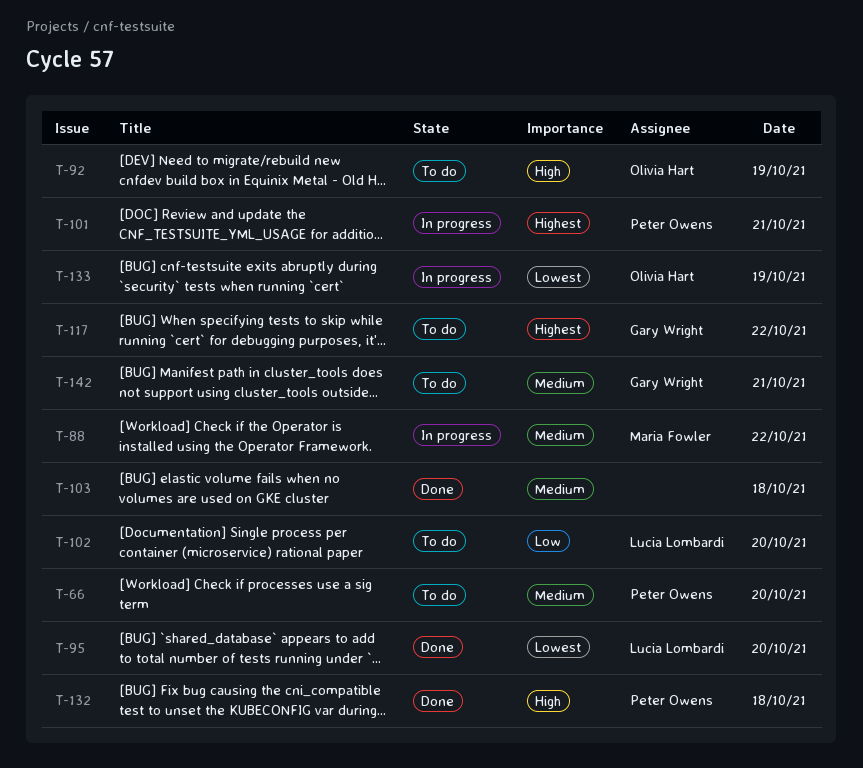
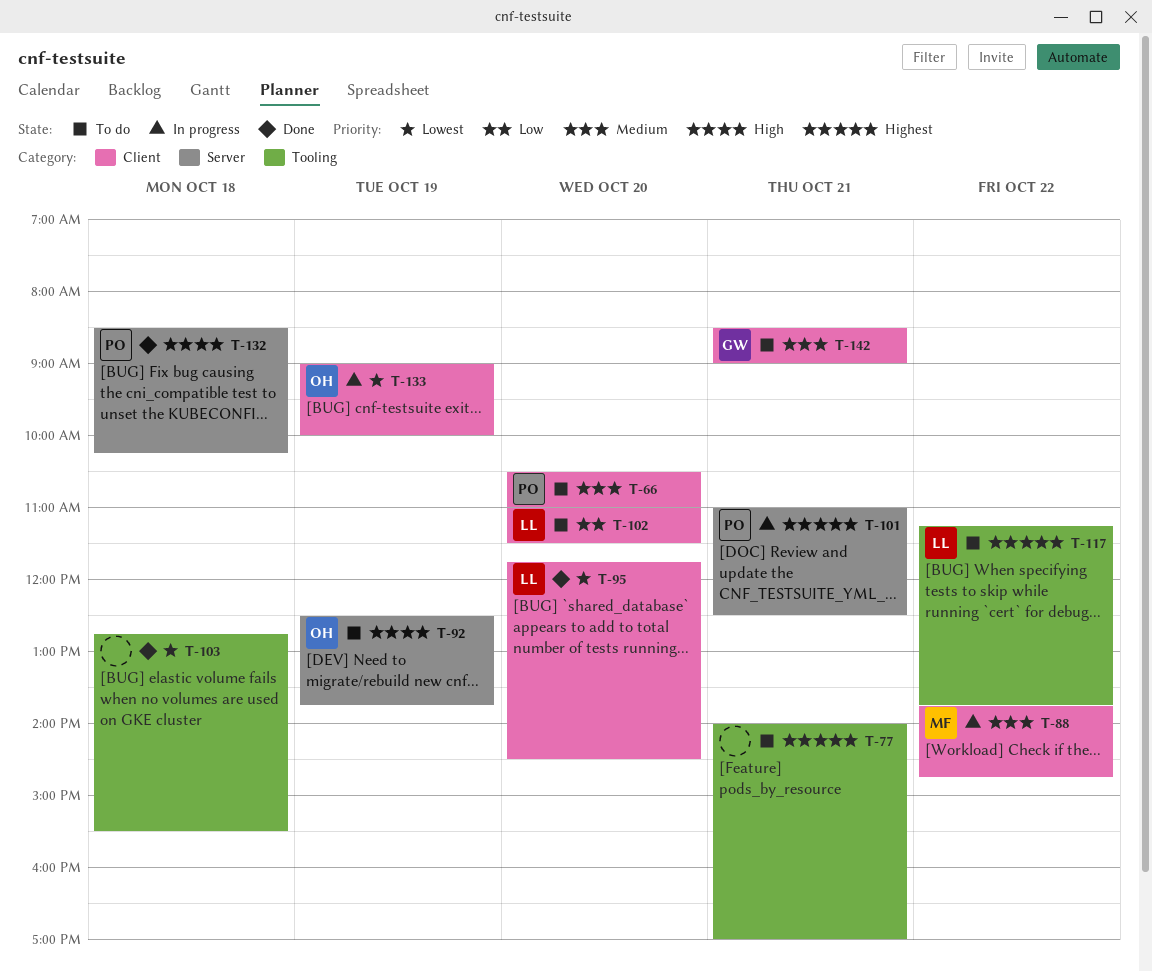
T-77: none -> present
T-103, priority: Medium -> Lowest
T-117, owner: Gary Wright -> Lucia Lombardi

